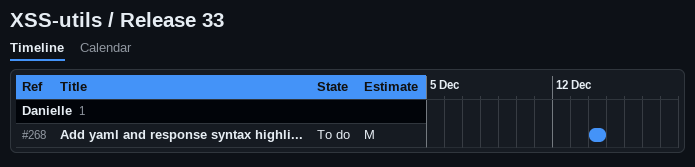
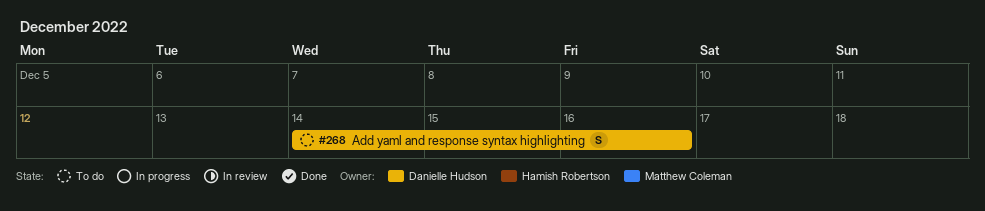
#268, estimate: M -> S
#268, due: Dec 14 -> Dec 16

